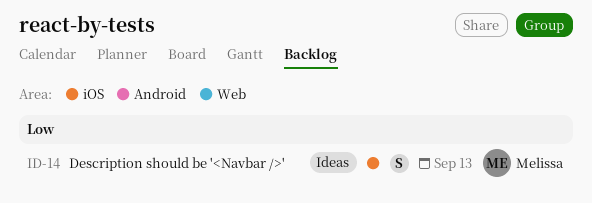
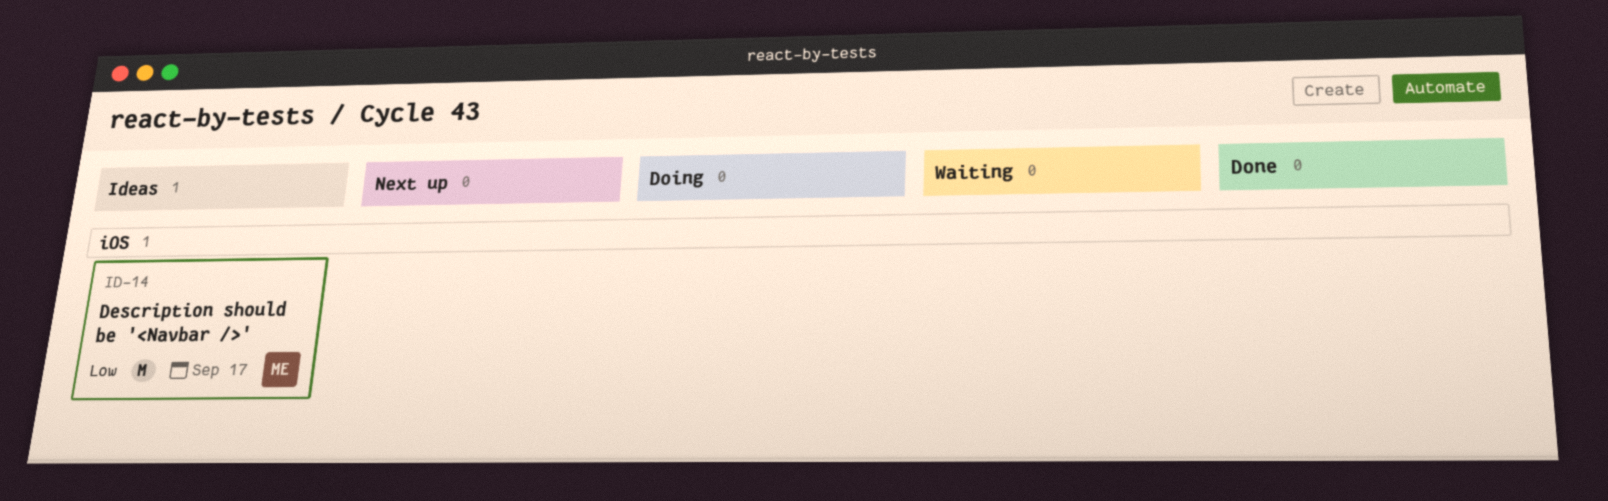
ID-14, estimate: S -> M
ID-14, due: Sep 13 -> Sep 17

